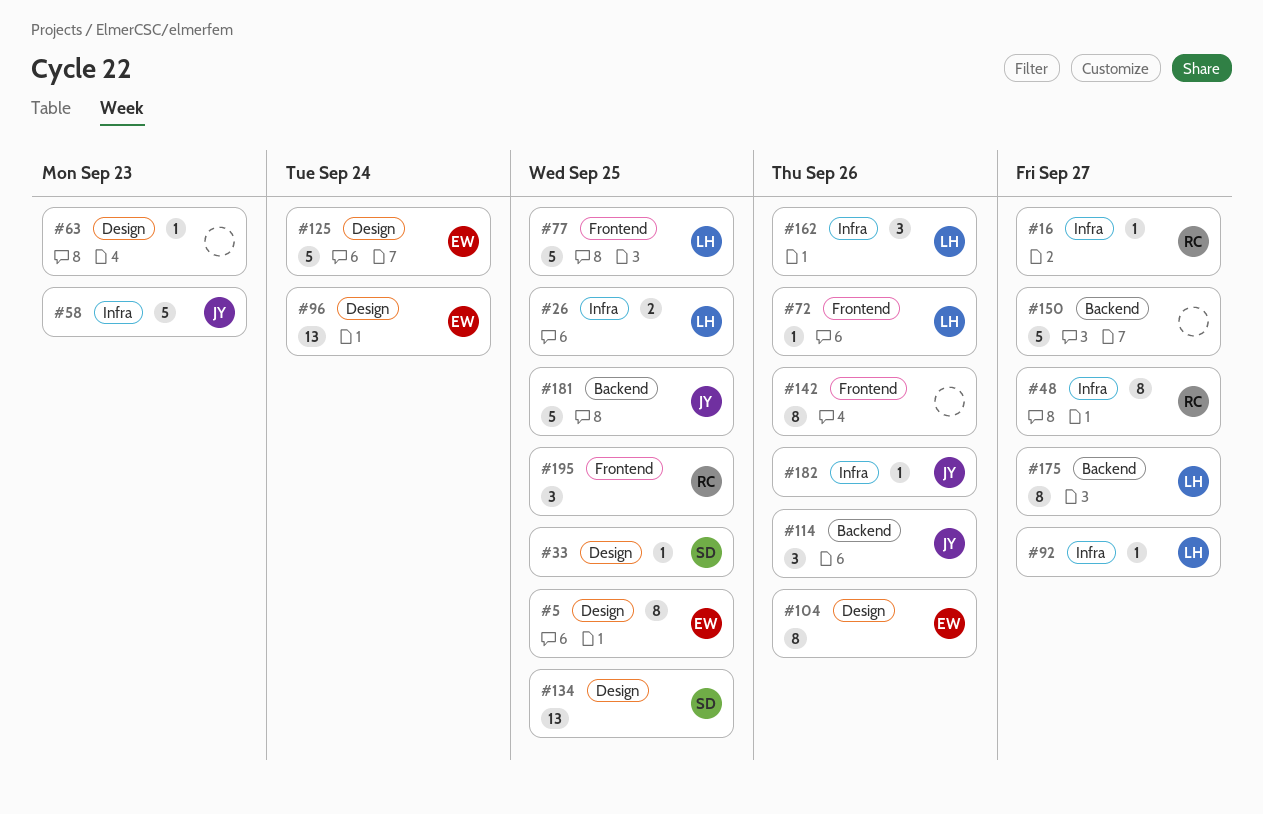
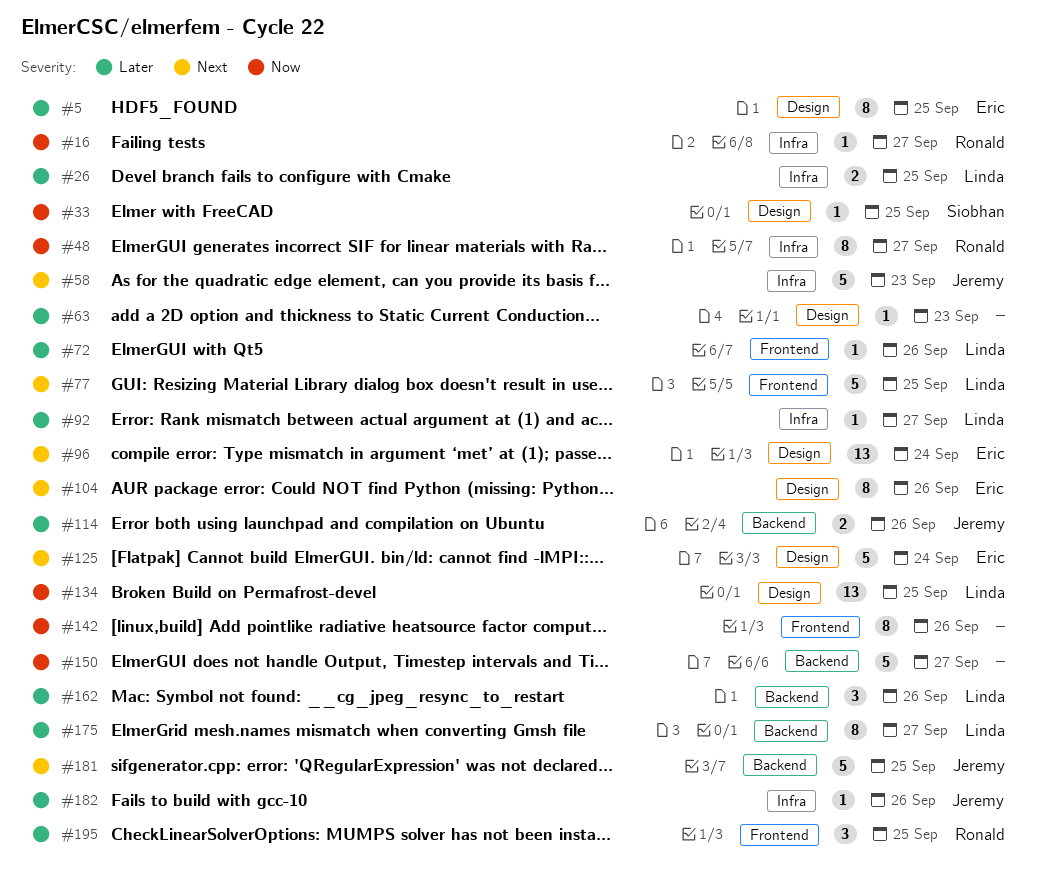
#114, estimate: 3 -> 2
#134, owner: Siobhan -> Linda
#162, label: Infra -> Backend

